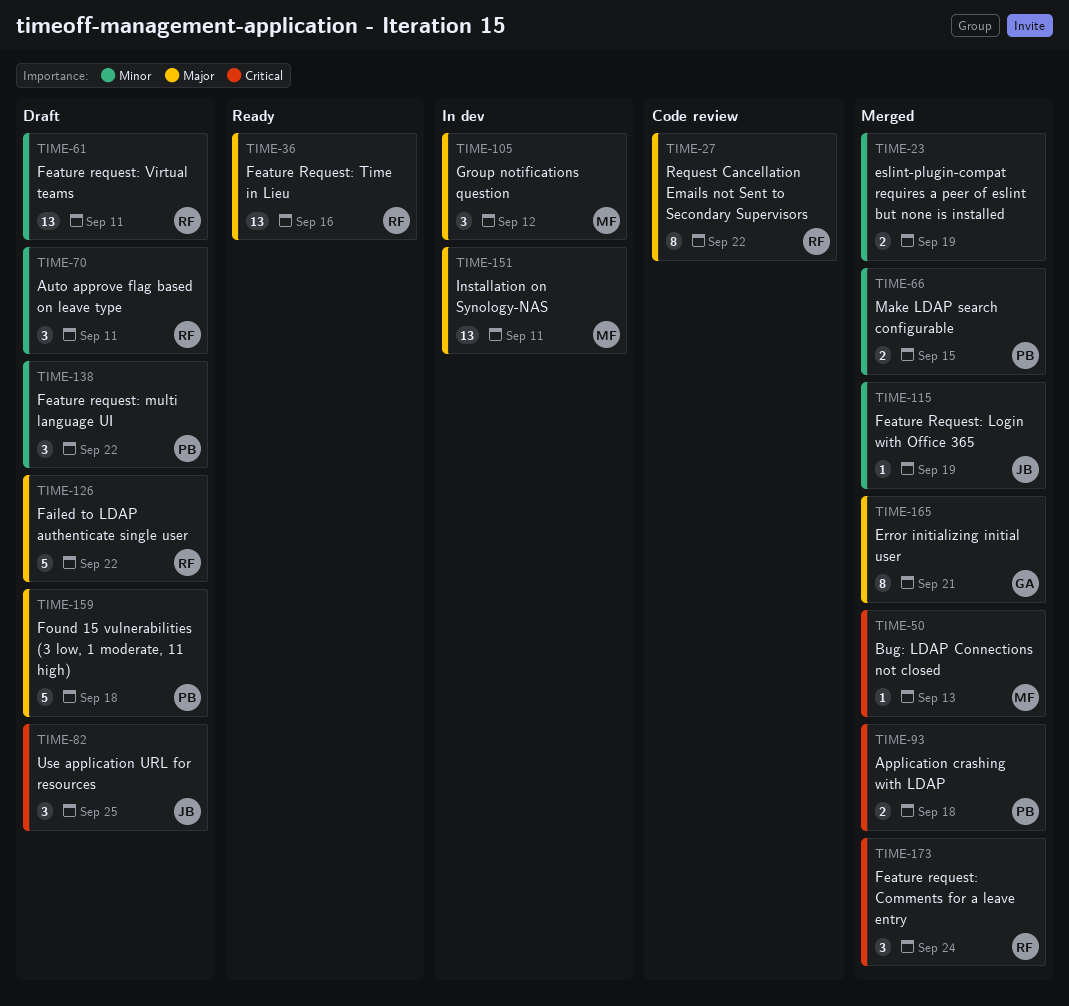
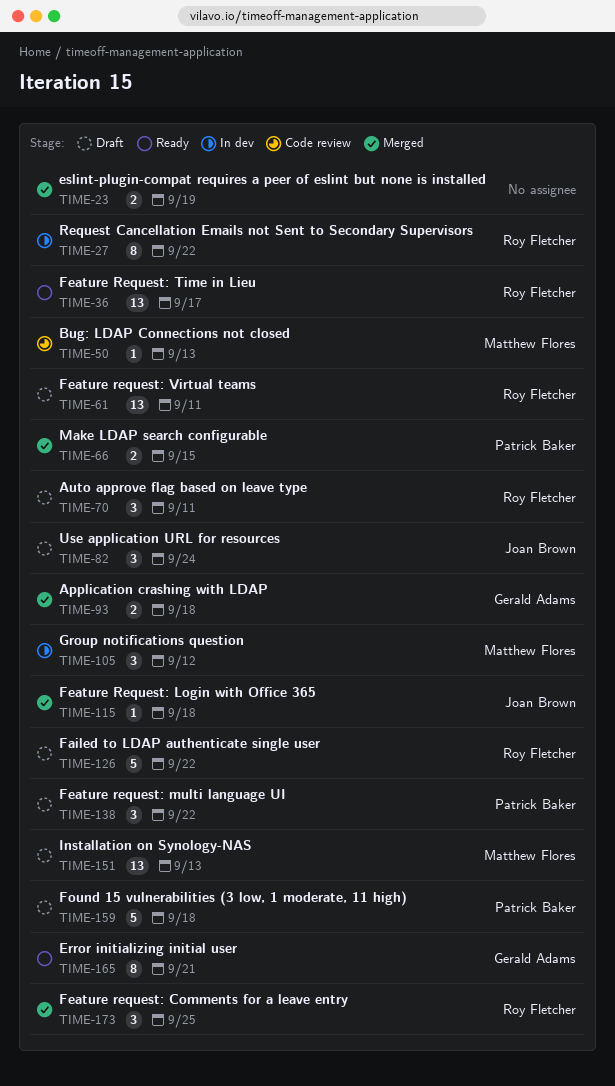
TIME-27, status: Code review -> In dev
TIME-36, due: Sep 16 -> Sep 17
TIME-50, status: Merged -> Code review
TIME-82, due: Sep 25 -> Sep 24
TIME-93, owner: Patrick Baker -> Gerald Adams
TIME-115, due: Sep 19 -> Sep 18
TIME-151, status: In dev -> Draft
TIME-151, due: Sep 11 -> Sep 13
TIME-165, status: Merged -> Ready
TIME-173, due: Sep 24 -> Sep 25

